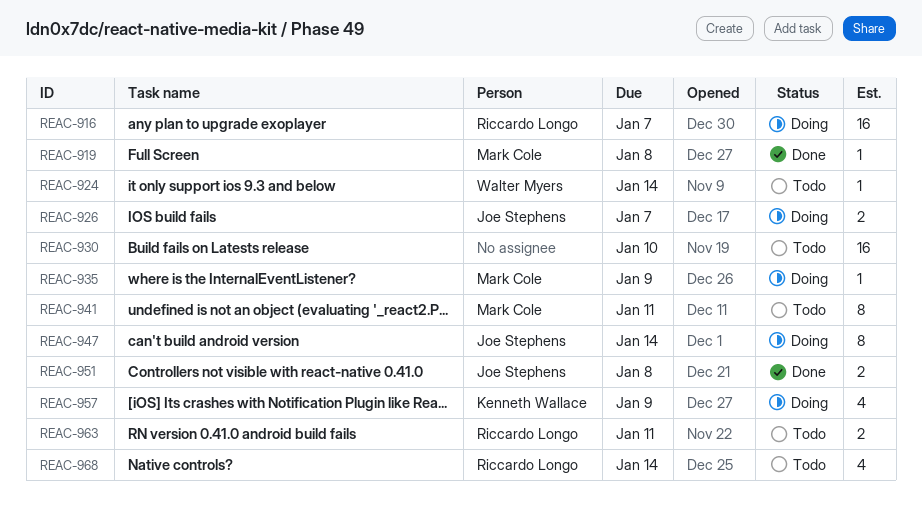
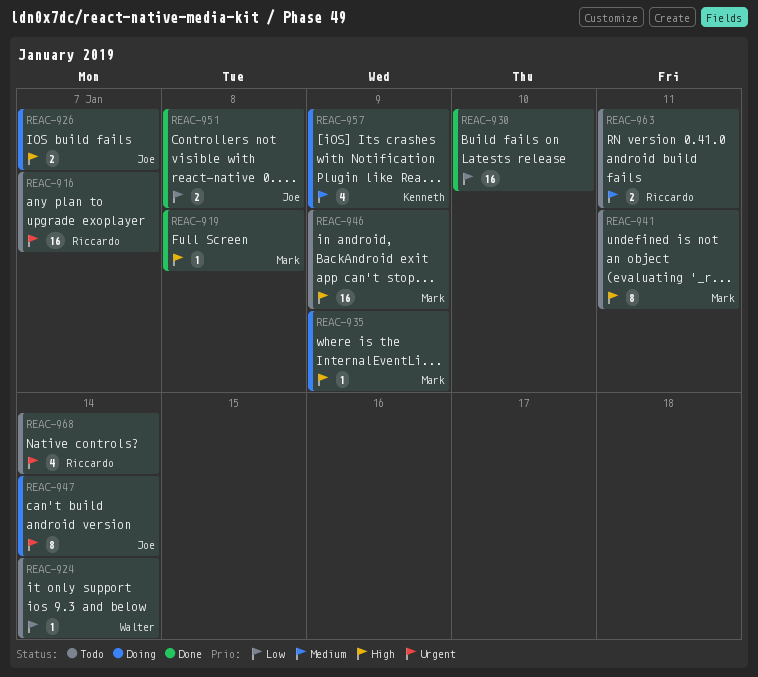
REAC-916, status: Doing -> Todo
REAC-930, status: Todo -> Done
REAC-946: none -> present

